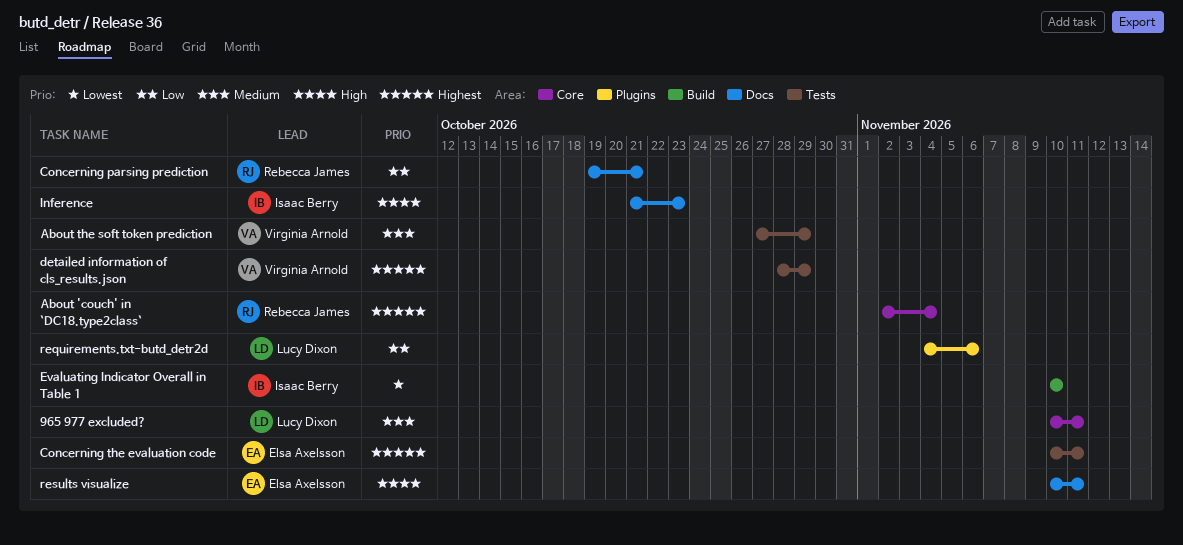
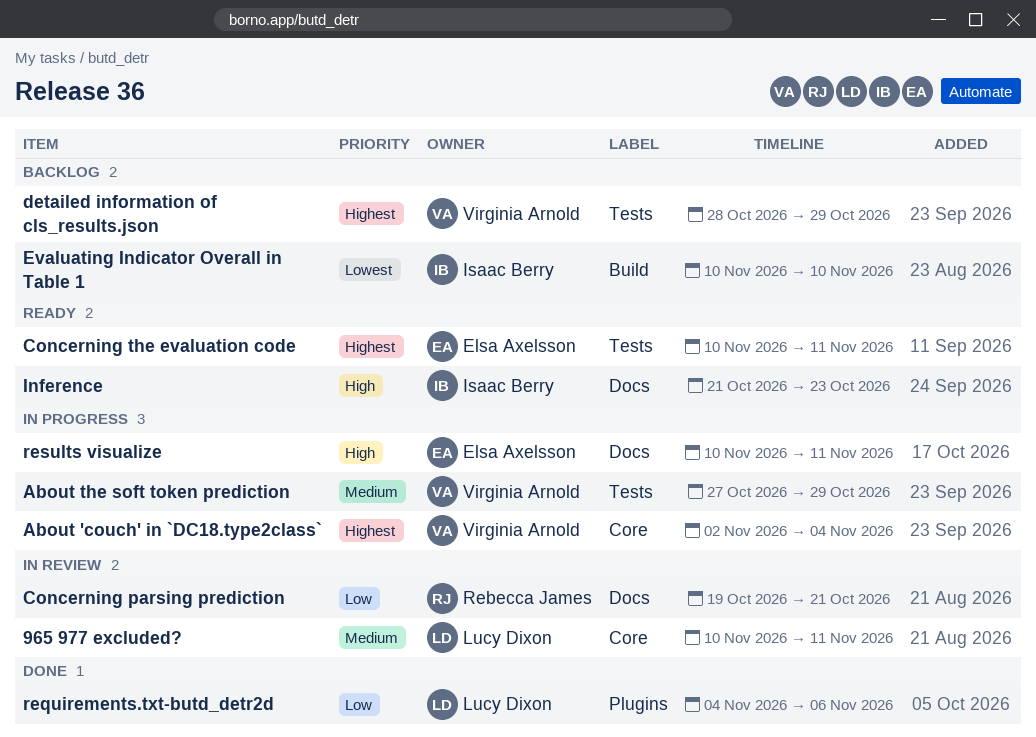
About 'couch' in `DC18.type2class`, owner: Rebecca James -> Virginia Arnold

